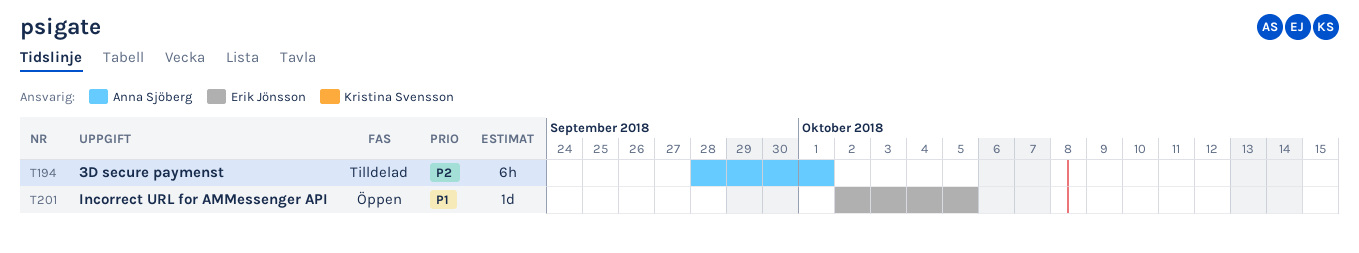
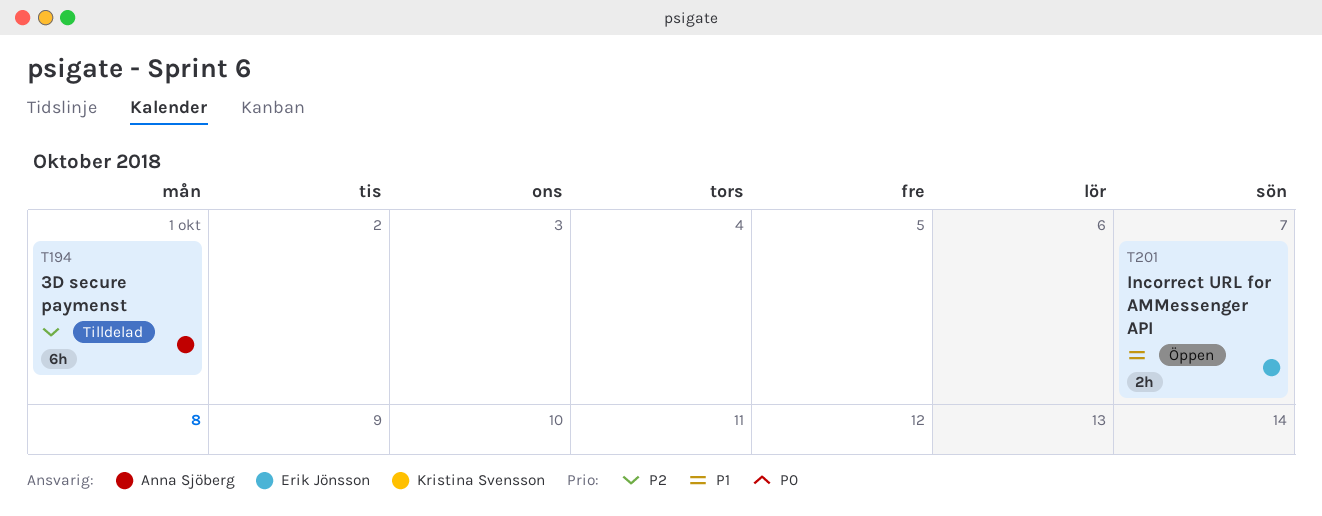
T201, estimate: 1d -> 2h
T201, due: Oct 5 -> Oct 7

